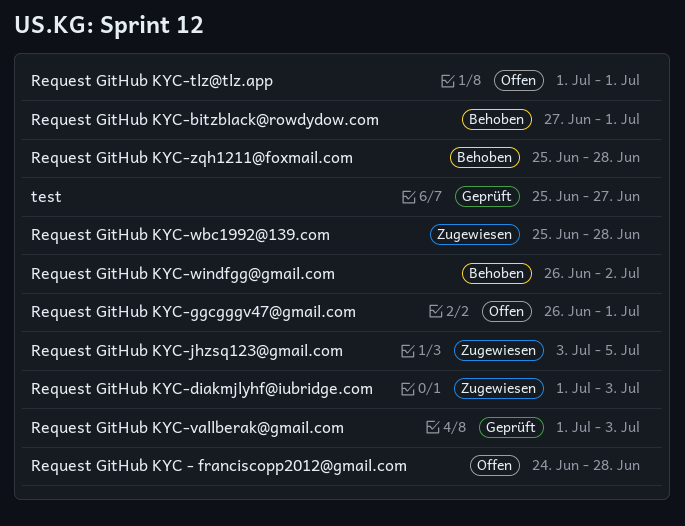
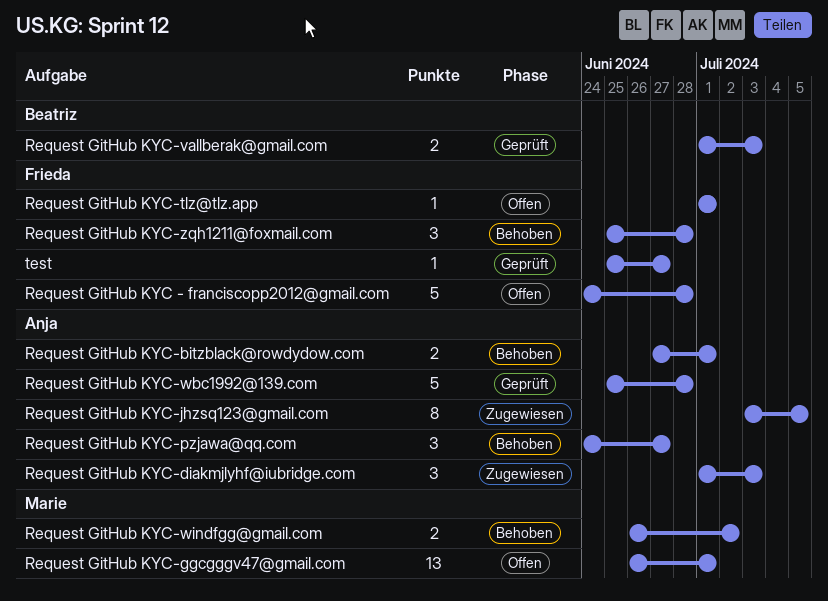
Request GitHub KYC-pzjawa@qq.com: none -> present
Request GitHub KYC-wbc1992@139.com, status: Zugewiesen -> Geprüft

